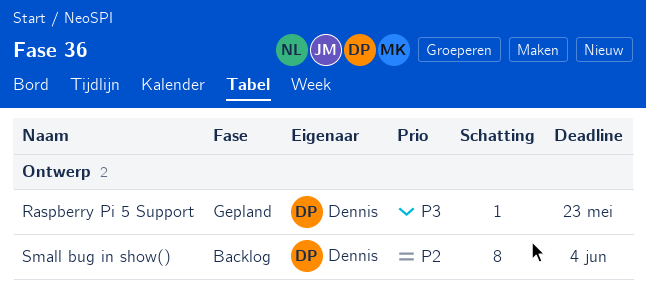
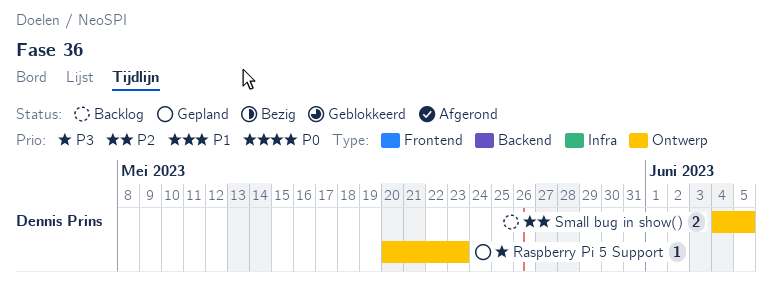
Small bug in show(), estimate: 8 -> 2
Small bug in show(), due: Jun 4 -> Jun 5

